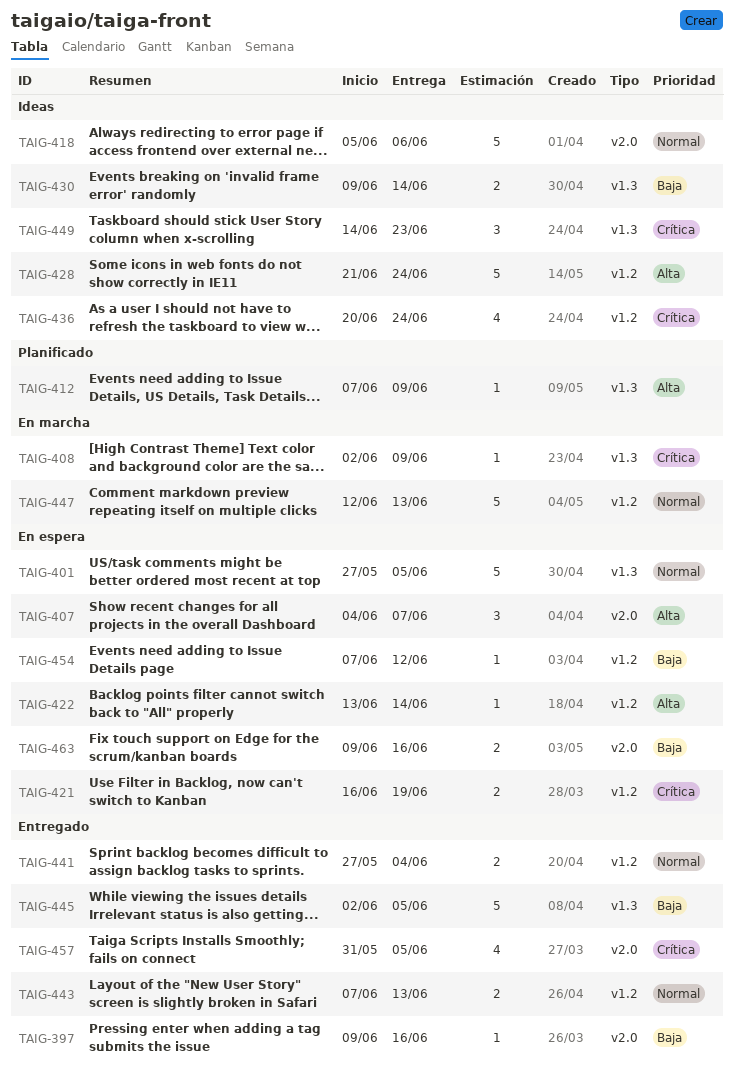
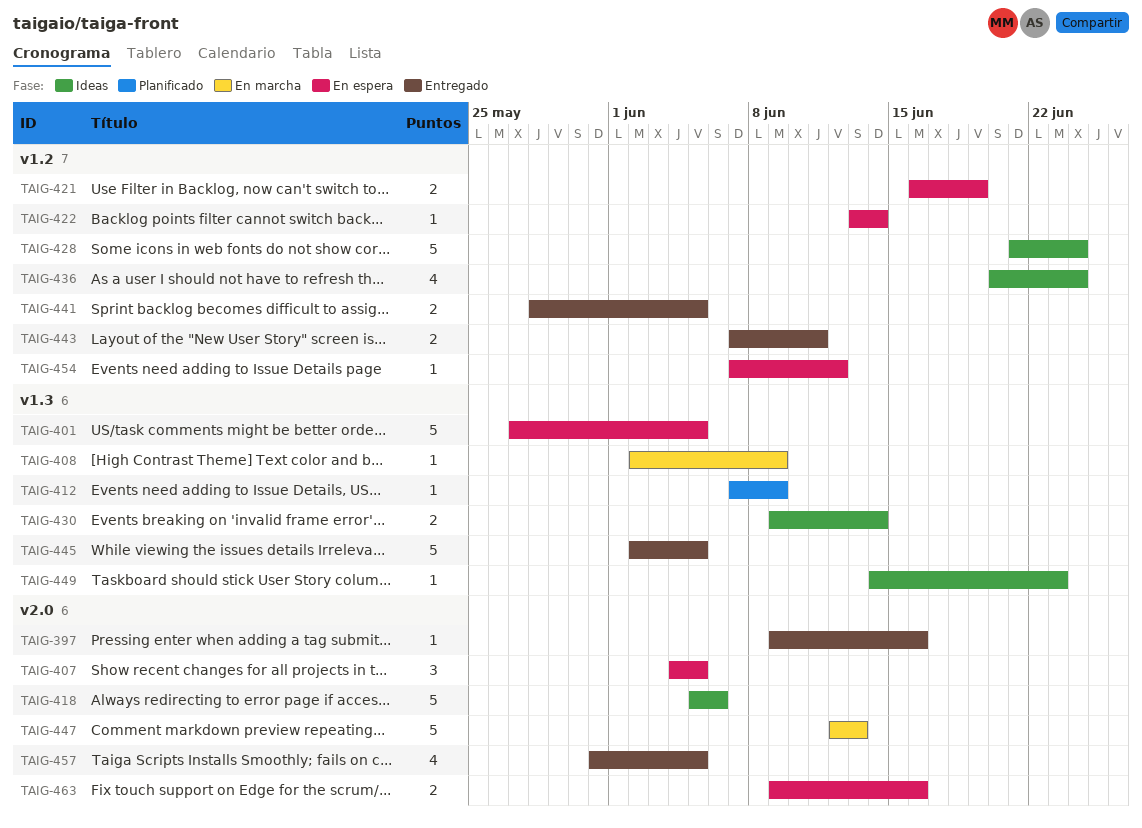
TAIG-407, due: Jun 7 -> Jun 5
TAIG-441, start: May 27 -> May 28
TAIG-441, due: Jun 4 -> Jun 5
TAIG-443, due: Jun 13 -> Jun 11
TAIG-447, label: v1.2 -> v2.0
TAIG-449, estimate: 3 -> 1

